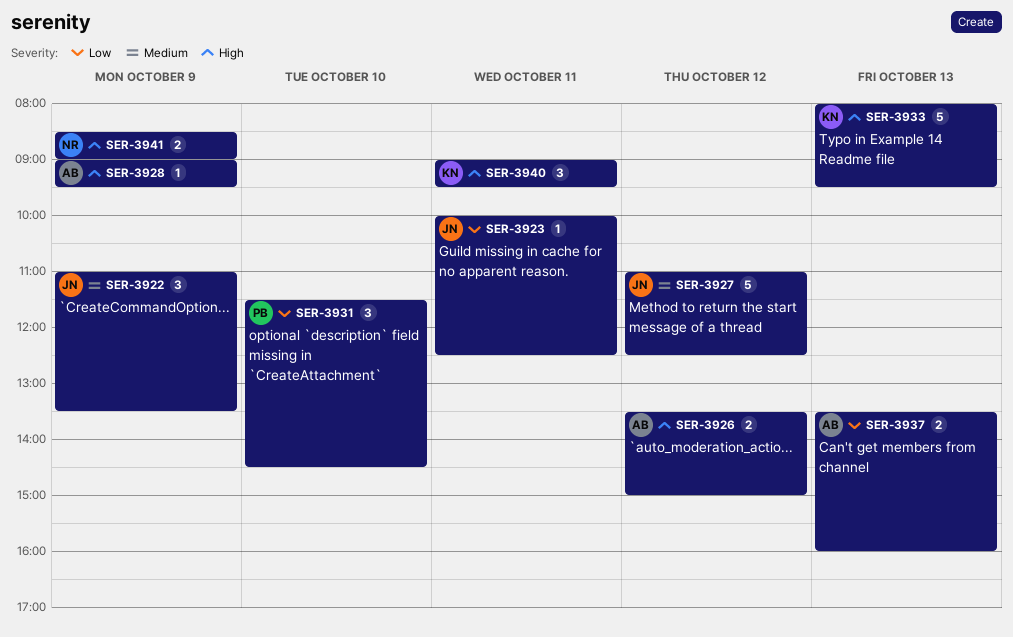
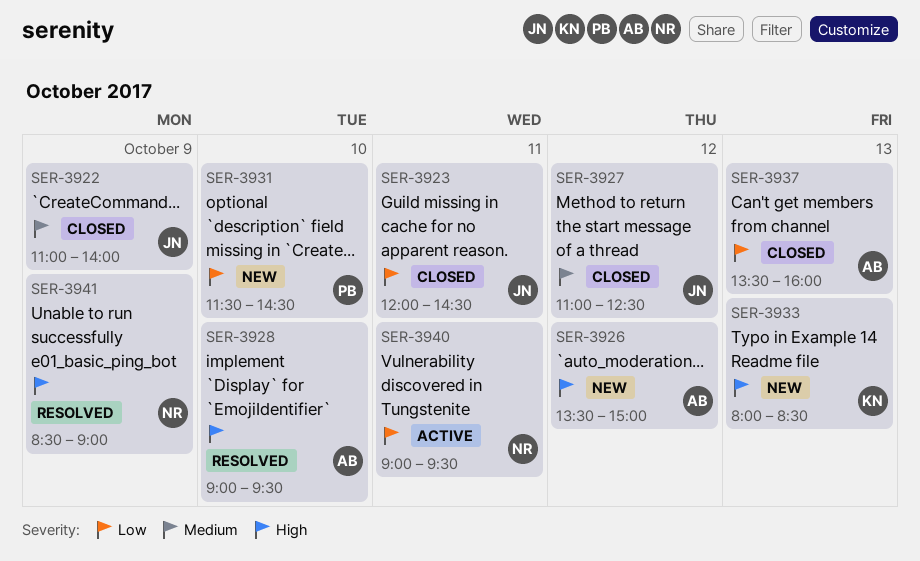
SER-3922, ends: 13:30 -> 14:00
SER-3923, begins: 10:00 -> 12:00
SER-3923, ends: 12:30 -> 14:30
SER-3928, day: Oct 9 -> Oct 10
SER-3933, ends: 09:30 -> 08:30
SER-3940, owner: KN -> NR
SER-3940, priority: High -> Low

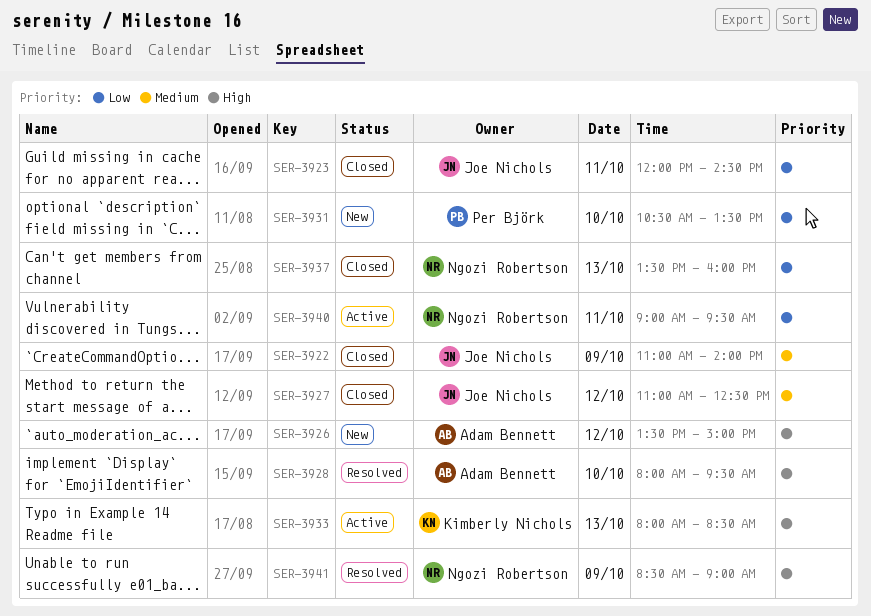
SER-3928, begins: 09:00 -> 08:00
SER-3931, begins: 11:30 -> 10:30
SER-3931, ends: 14:30 -> 13:30
SER-3933, status: New -> Active
SER-3937, owner: Adam Bennett -> Ngozi Robertson

